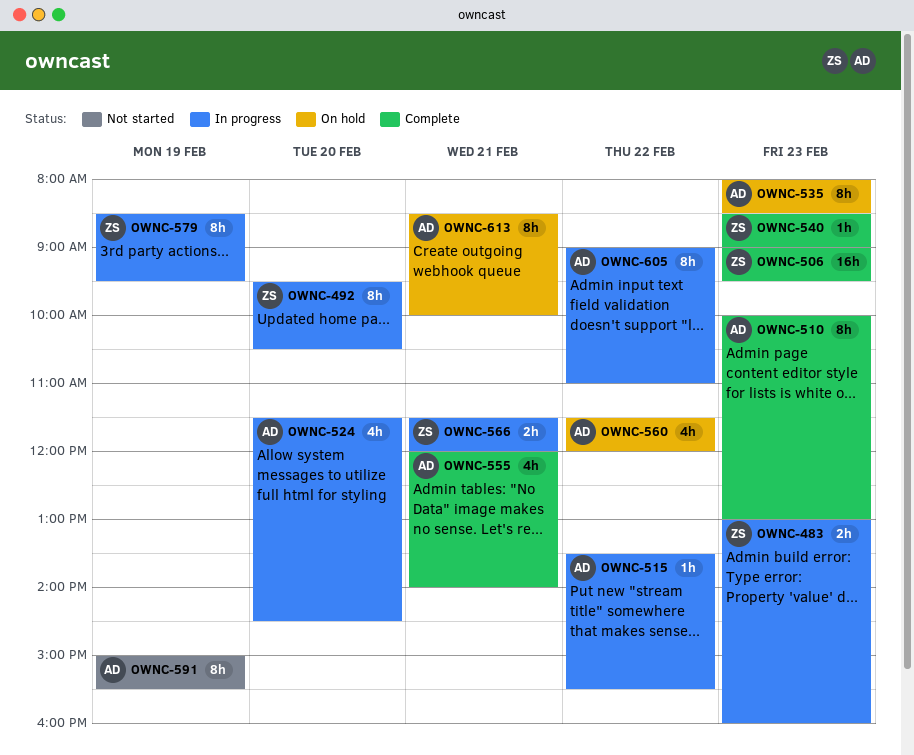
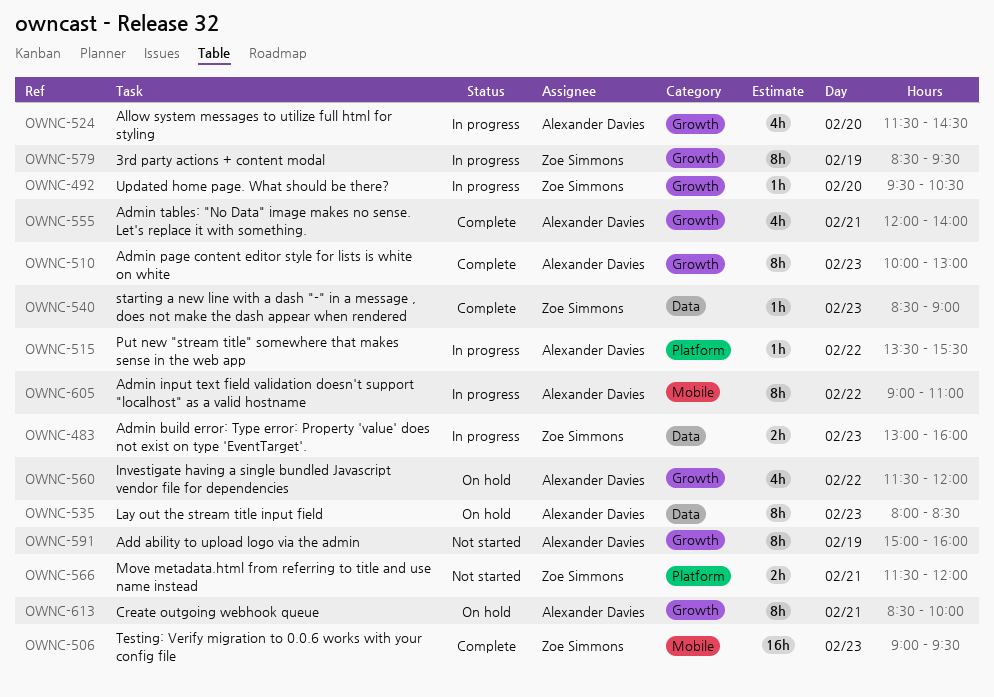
OWNC-492, estimate: 8h -> 1h
OWNC-566, status: In progress -> Not started
OWNC-591, ends: 15:30 -> 16:00

